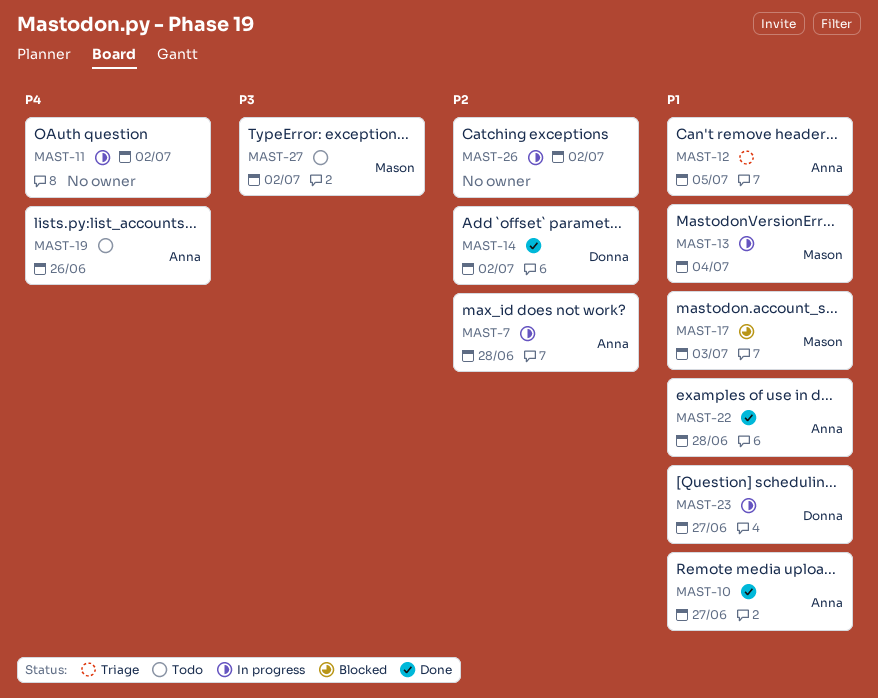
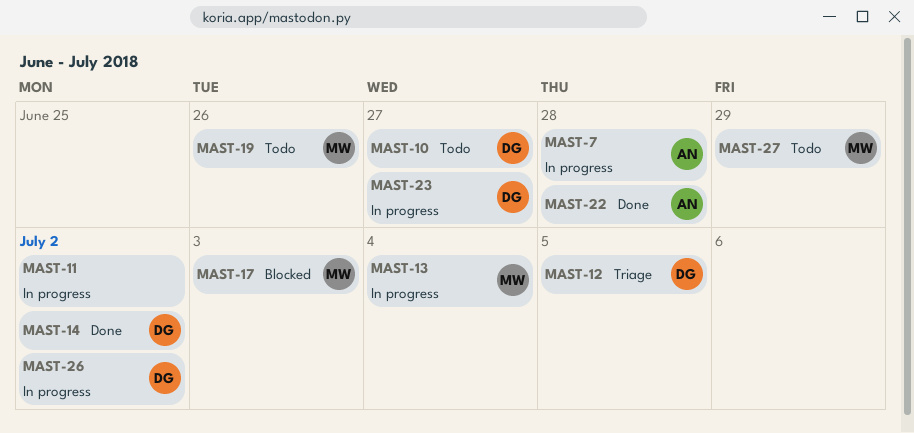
MAST-10, status: Done -> Todo
MAST-10, owner: Anna -> Donna
MAST-12, owner: Anna -> Donna
MAST-19, owner: Anna -> Mason
MAST-26, owner: none -> Donna
MAST-27, due: Jul 2 -> Jun 29

